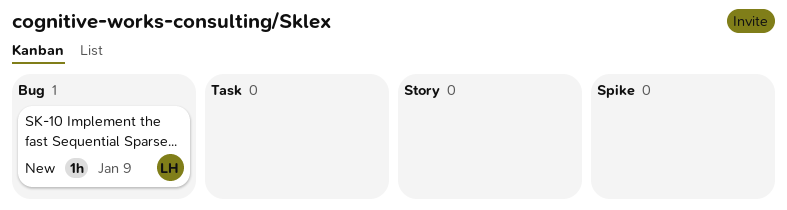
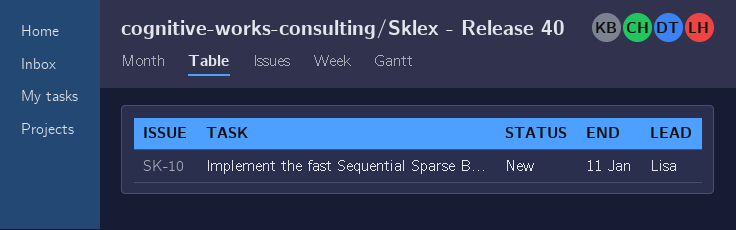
SK-10, due: Jan 9 -> Jan 11

